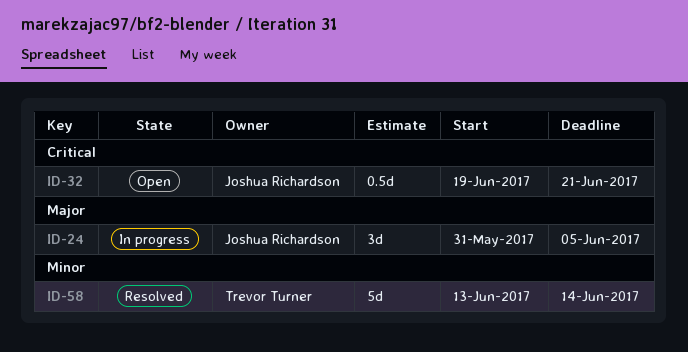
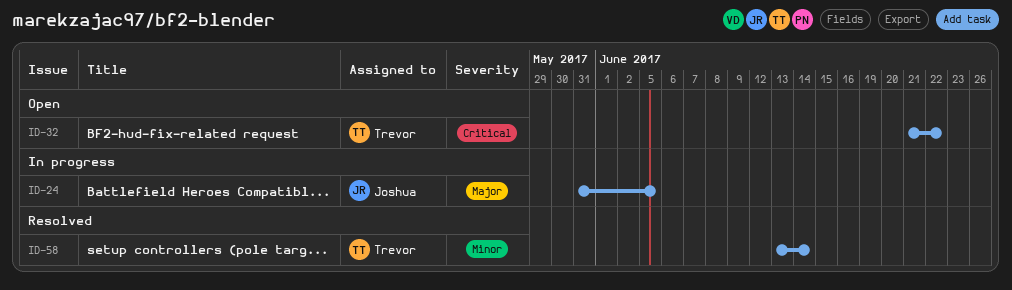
ID-32, owner: Joshua Richardson -> Trevor Turner
ID-32, start: Jun 19 -> Jun 21
ID-32, due: Jun 21 -> Jun 22

